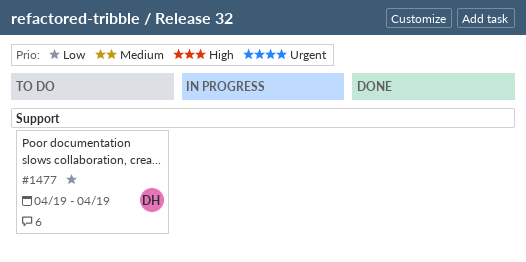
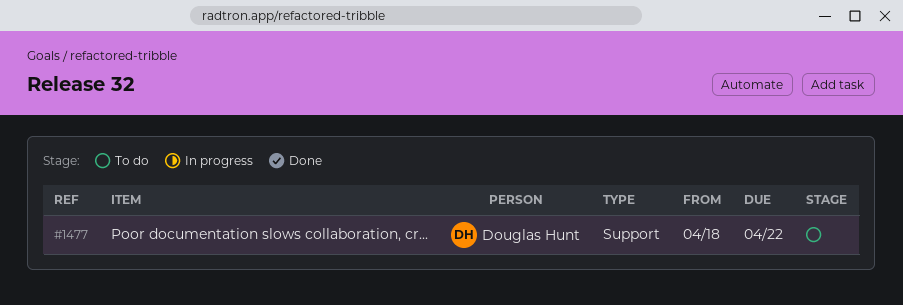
#1477, start: Apr 19 -> Apr 18
#1477, due: Apr 19 -> Apr 22

